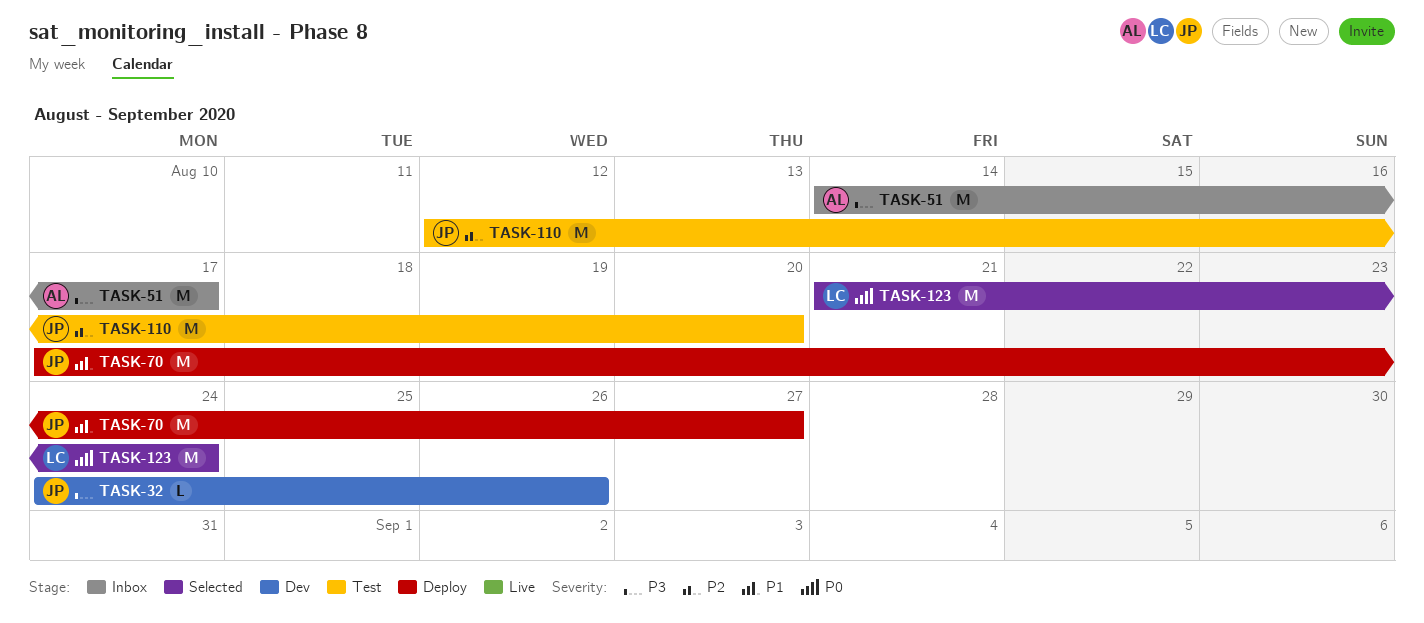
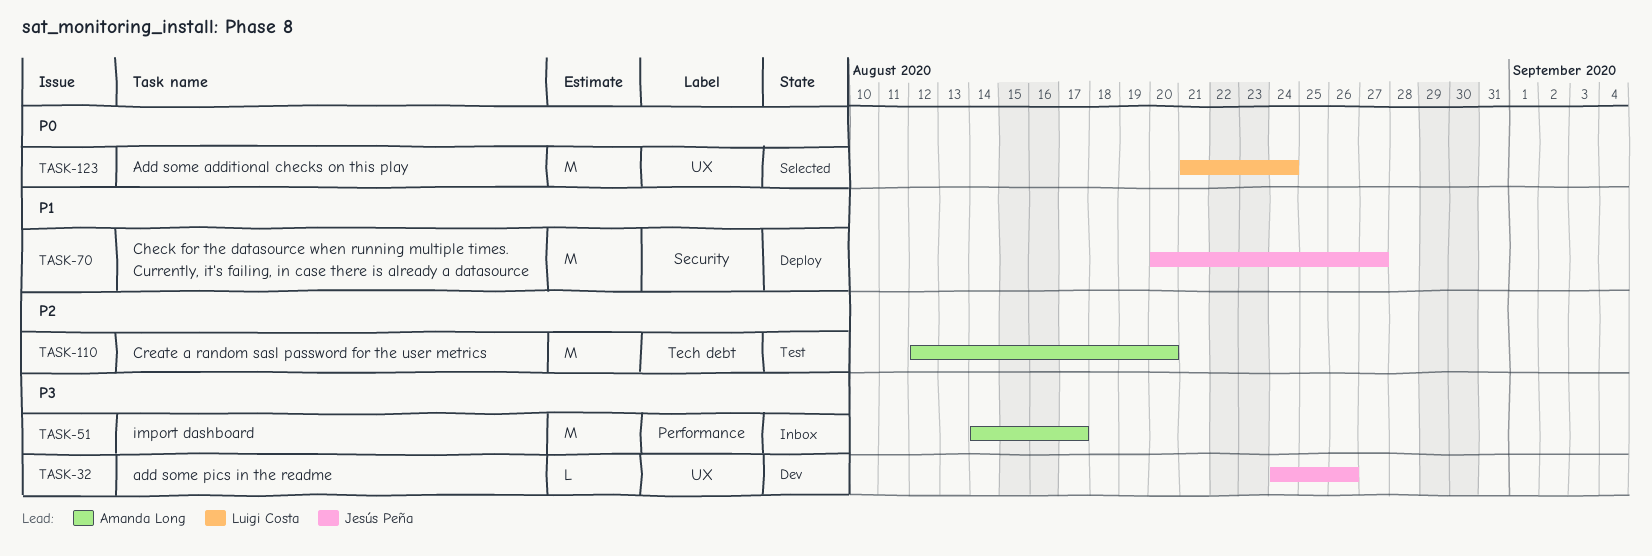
TASK-70, start: Aug 17 -> Aug 20
TASK-110, owner: Jesús Peña -> Amanda Long

